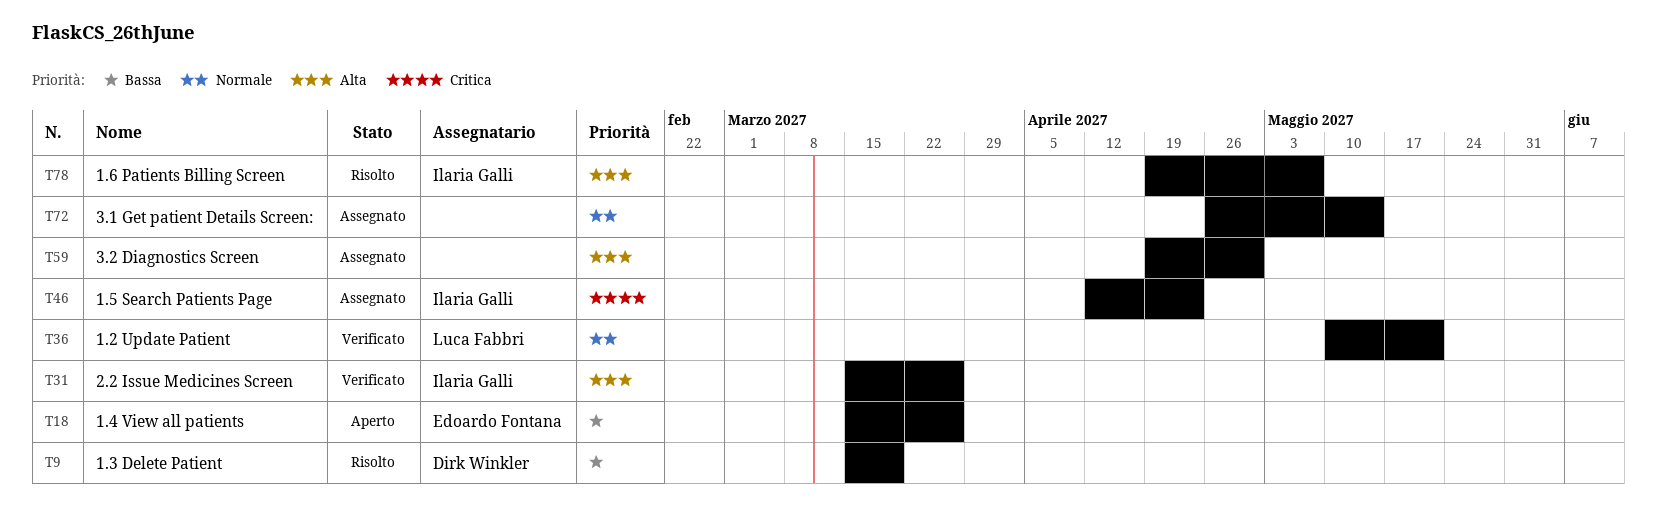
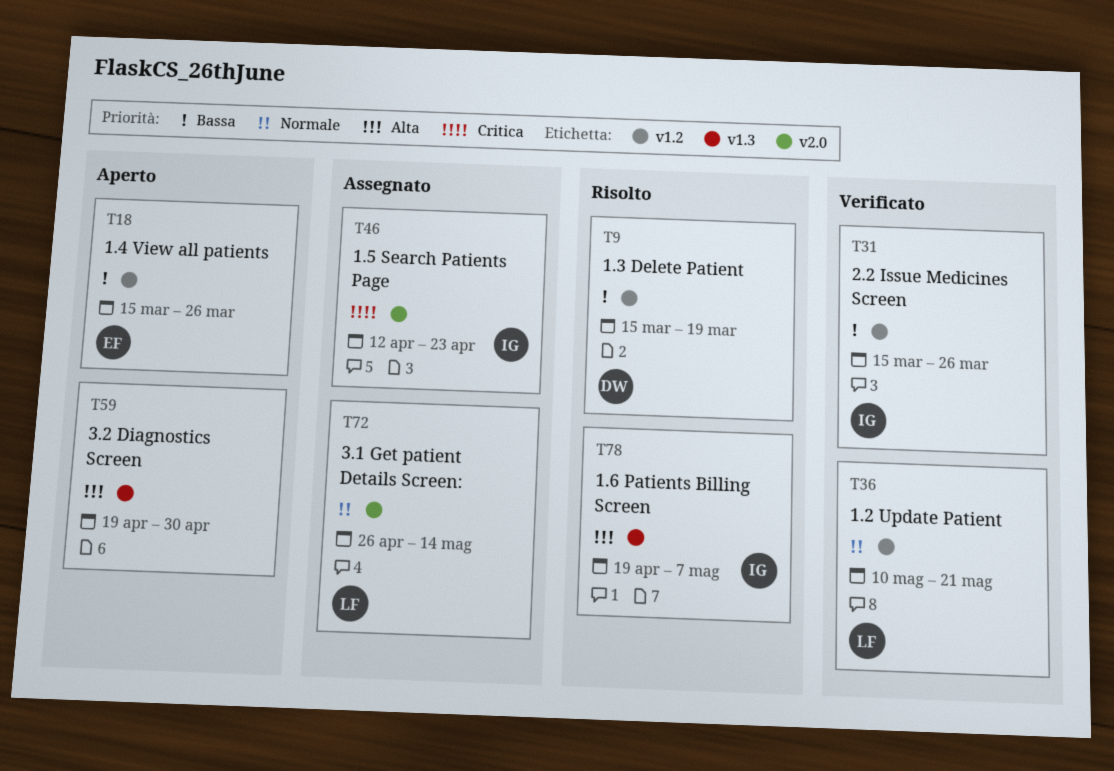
T31, priority: Alta -> Bassa
T59, status: Assegnato -> Aperto
T72, owner: none -> Luca Fabbri

